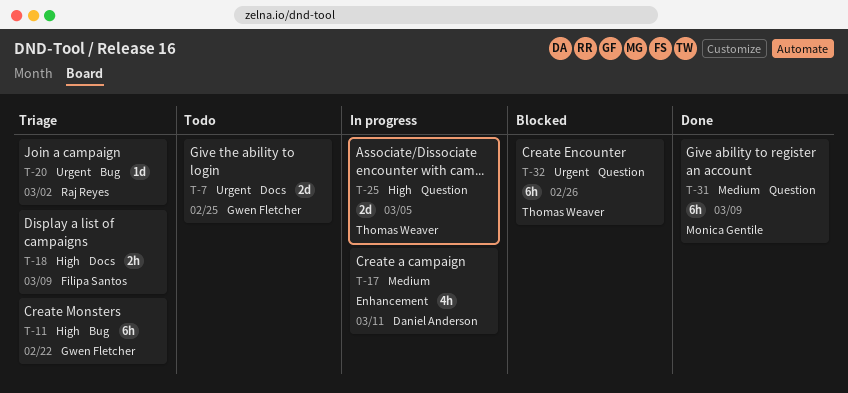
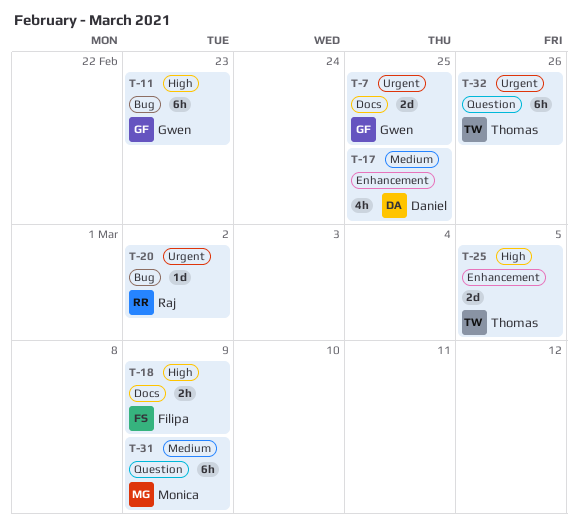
T-11, due: Feb 22 -> Feb 23
T-17, due: Mar 11 -> Feb 25
T-25, label: Question -> Enhancement

